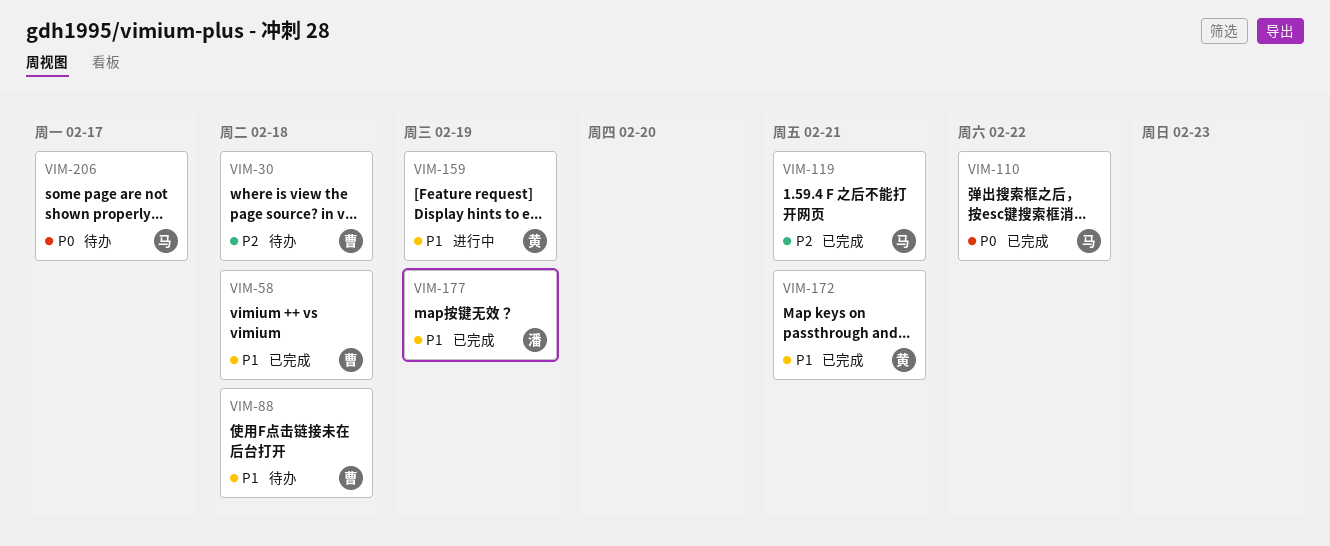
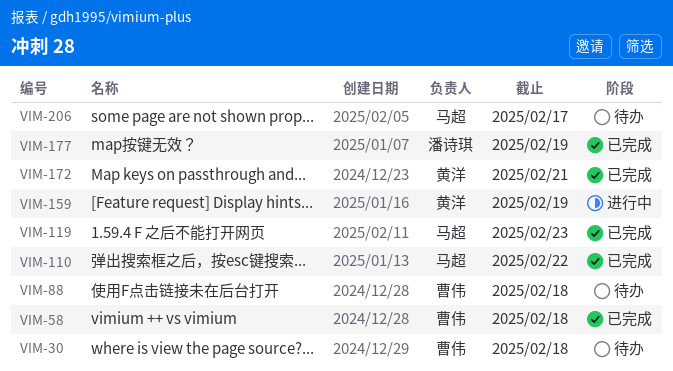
VIM-119, due: Feb 21 -> Feb 23

